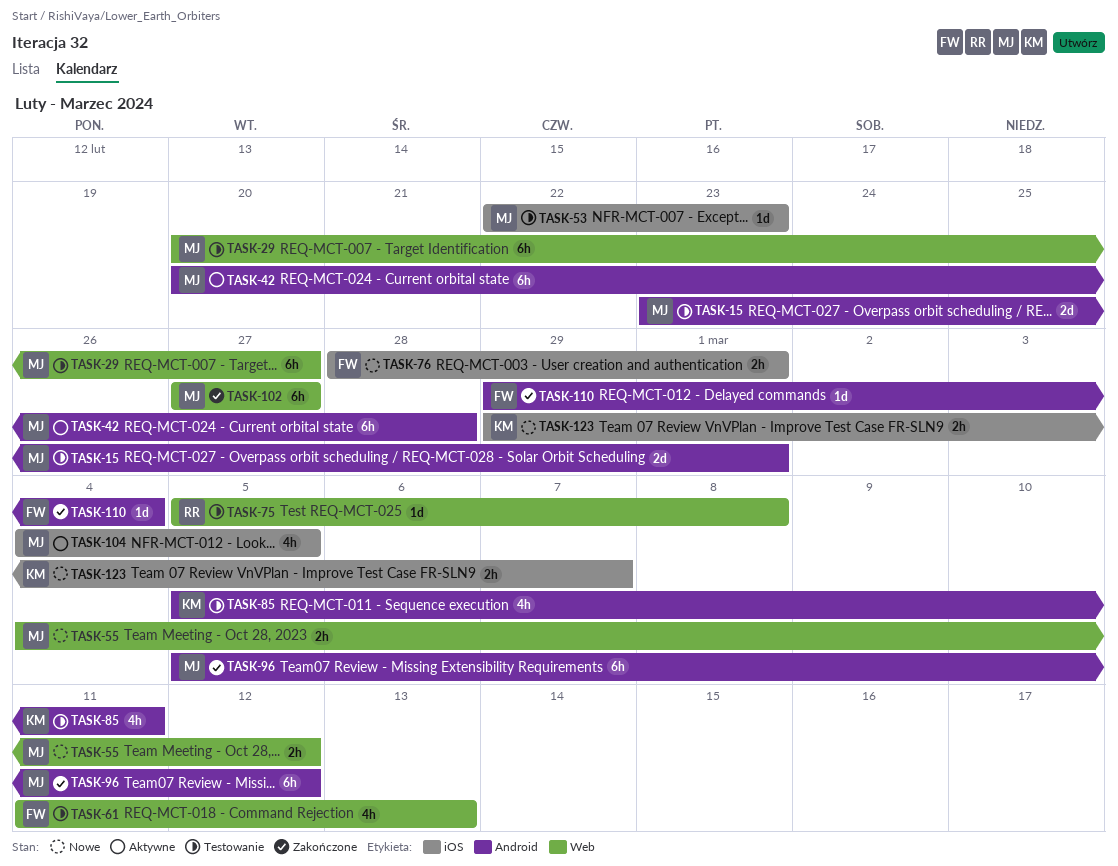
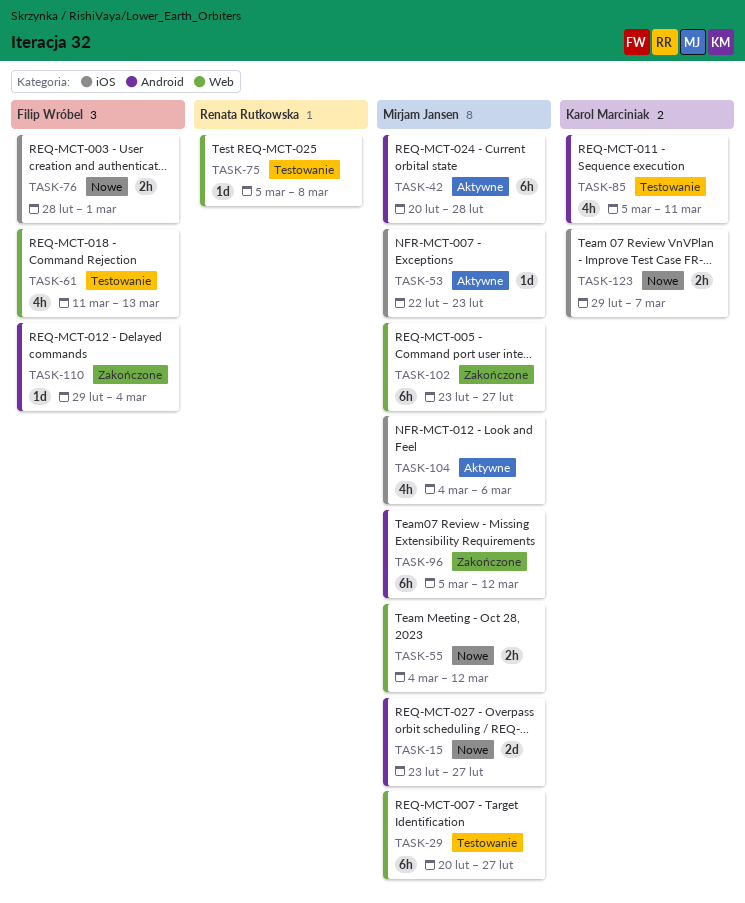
TASK-15, status: Testowanie -> Nowe
TASK-15, due: Mar 1 -> Feb 27
TASK-53, status: Testowanie -> Aktywne
TASK-102, start: Feb 27 -> Feb 23
TASK-104, due: Mar 5 -> Mar 6

